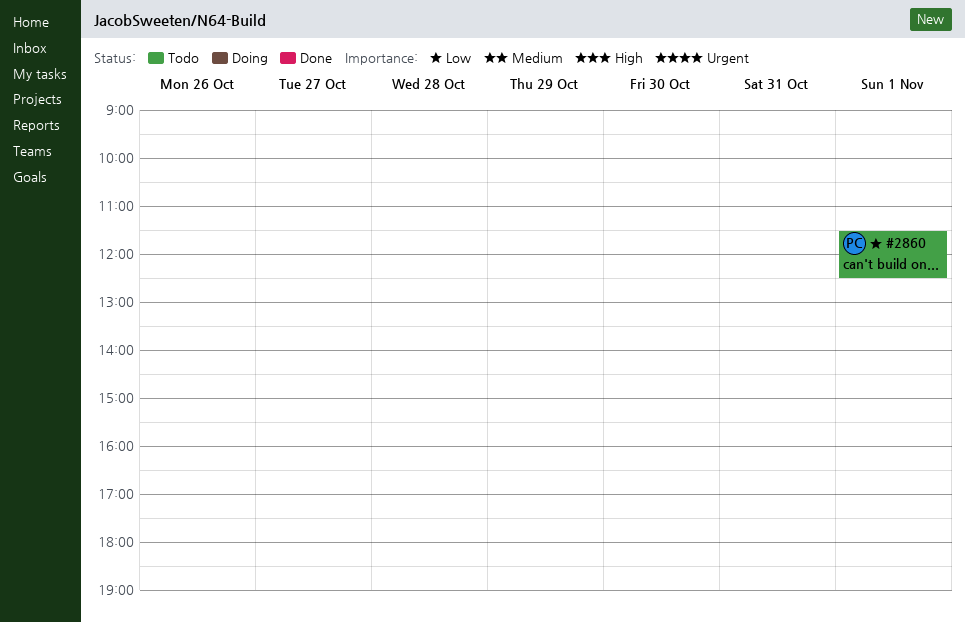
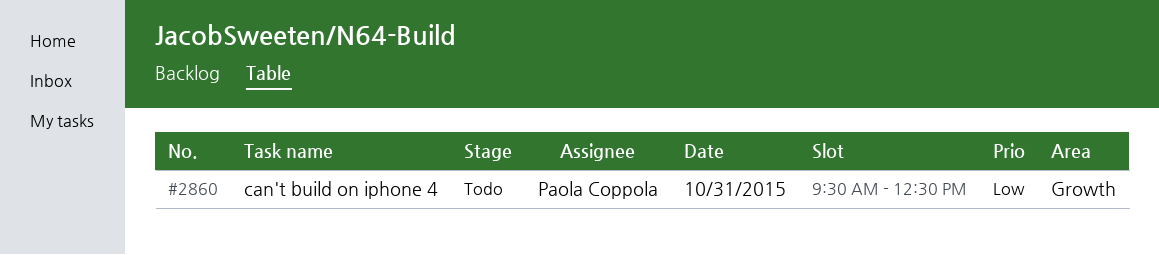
#2860, day: Nov 1 -> Oct 31
#2860, begins: 11:30 -> 09:30

